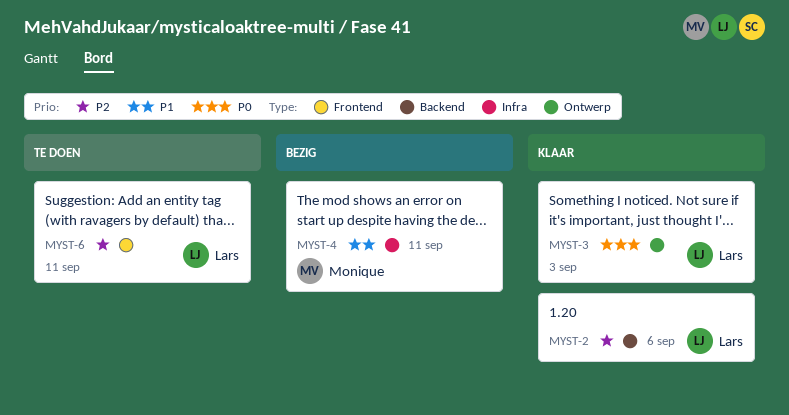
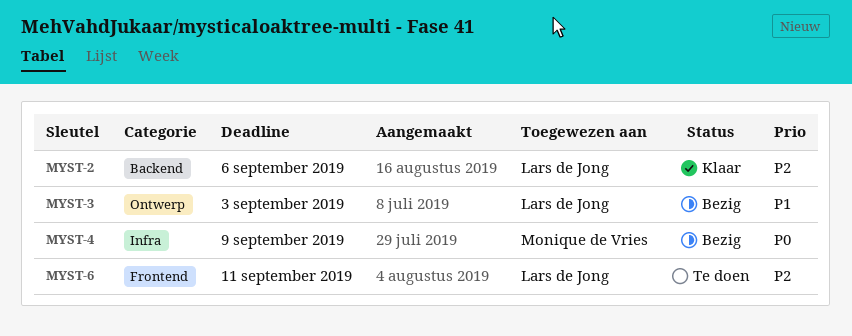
MYST-3, status: Klaar -> Bezig
MYST-3, priority: P0 -> P1
MYST-4, priority: P1 -> P0
MYST-4, due: Sep 11 -> Sep 9

